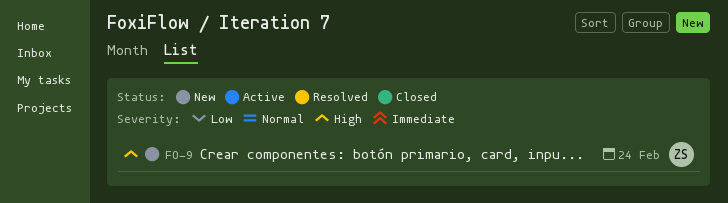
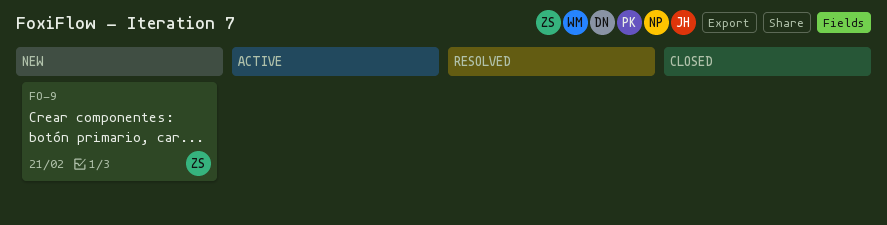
FO-9, due: Feb 24 -> Feb 21

